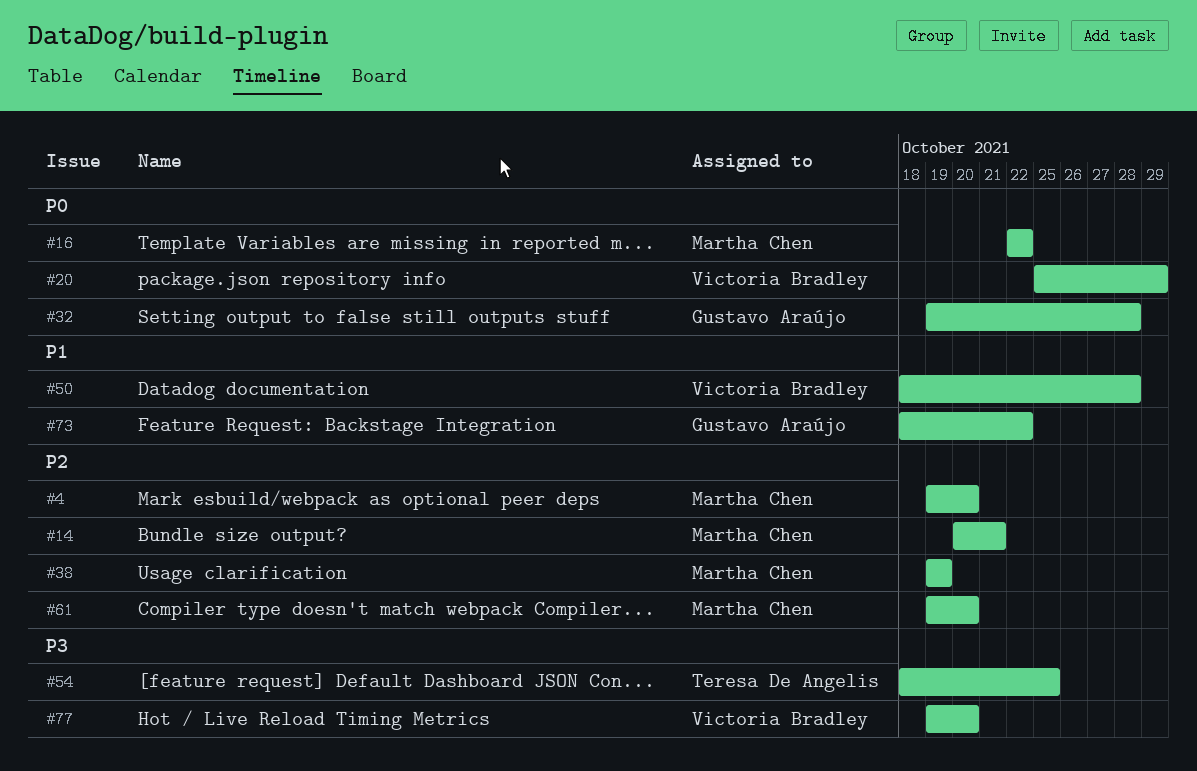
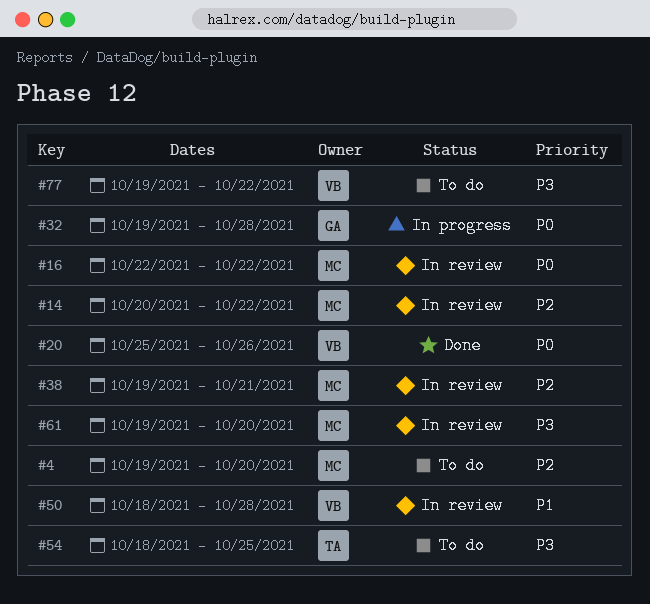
#14, due: Oct 21 -> Oct 22
#20, due: Oct 29 -> Oct 26
#38, due: Oct 19 -> Oct 21
#61, priority: P2 -> P3
#73: present -> none
#77, due: Oct 20 -> Oct 22

